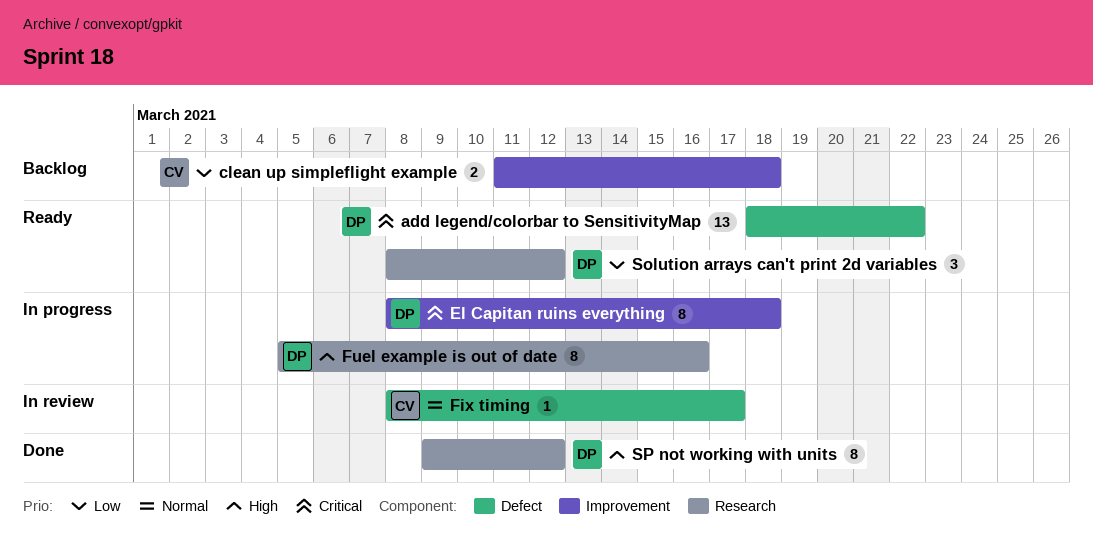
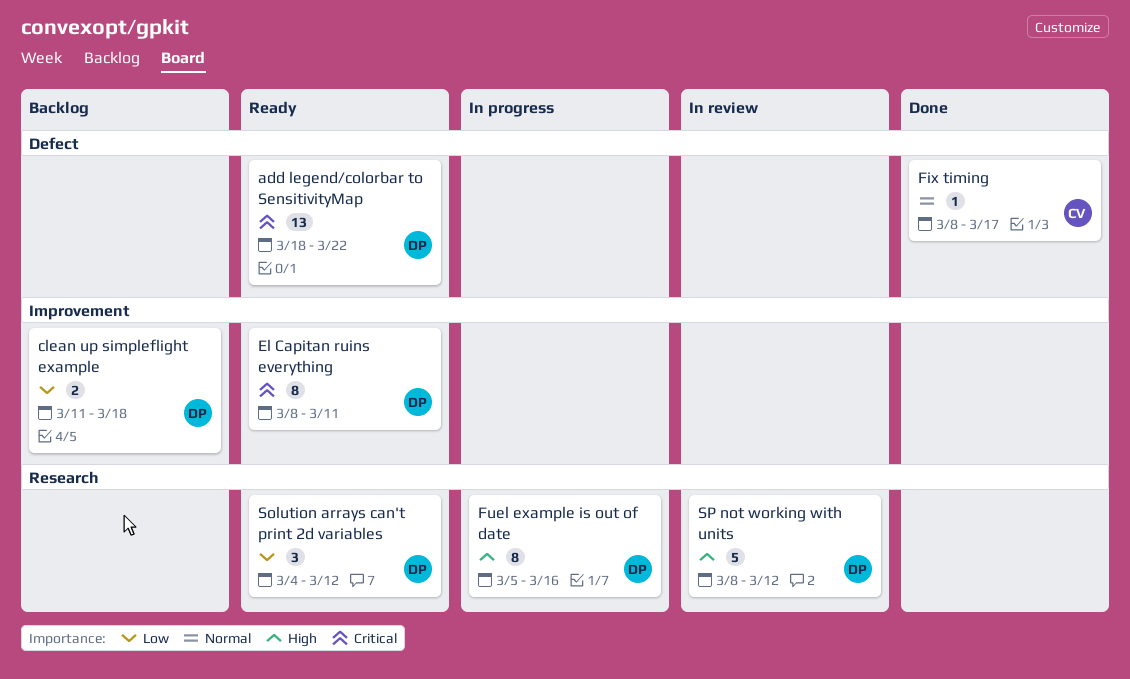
clean up simpleflight example, owner: CV -> DP
El Capitan ruins everything, status: In progress -> Ready
El Capitan ruins everything, due: Mar 18 -> Mar 11
Fix timing, status: In review -> Done
Solution arrays can't print 2d variables, start: Mar 8 -> Mar 4
SP not working with units, status: Done -> In review
SP not working with units, estimate: 8 -> 5
SP not working with units, start: Mar 9 -> Mar 8

